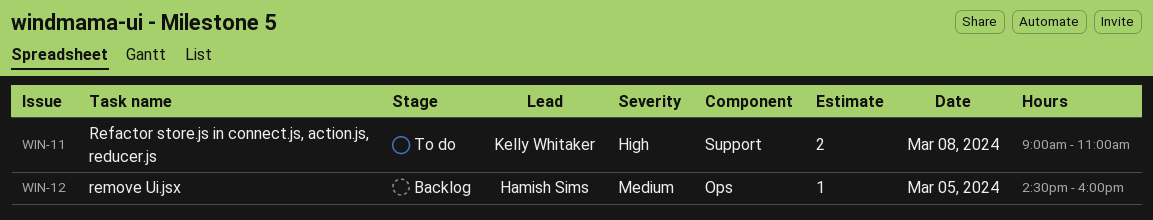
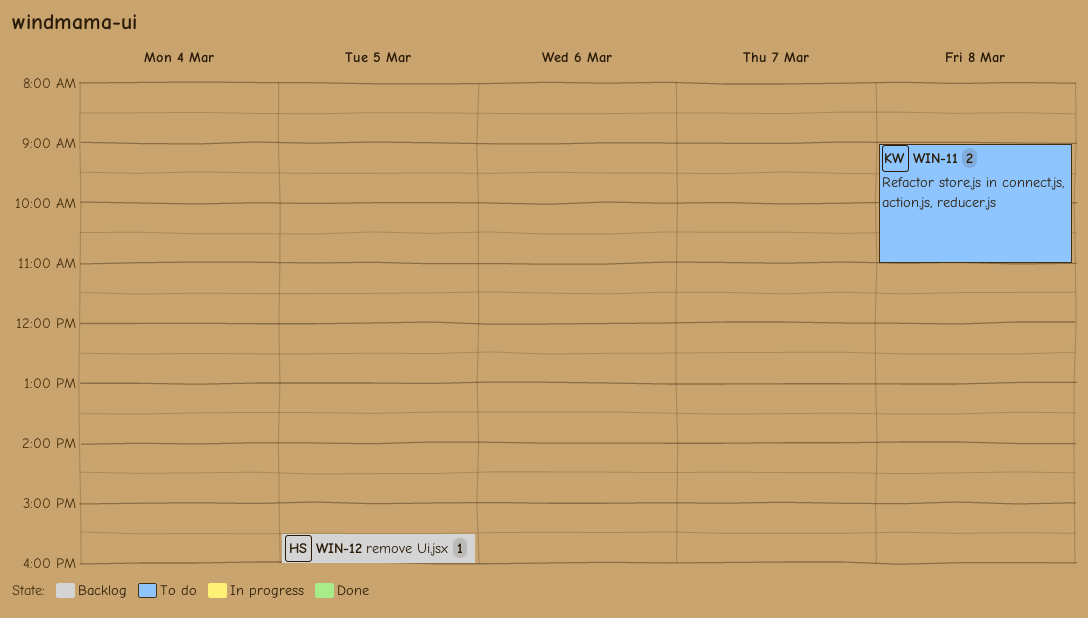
WIN-12, begins: 14:30 -> 15:30

